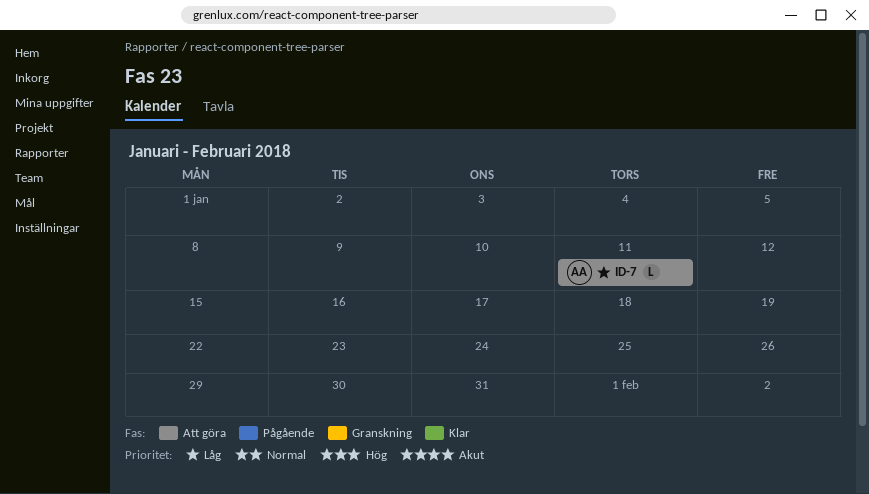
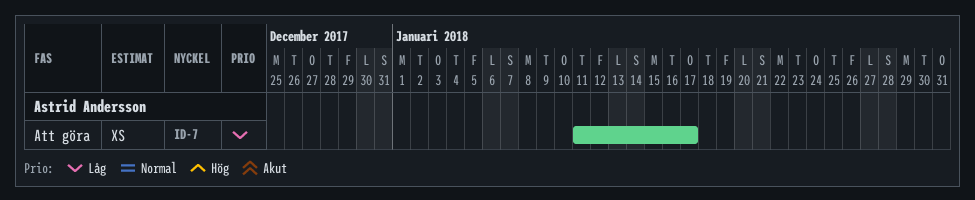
ID-7, estimate: L -> XS
ID-7, due: Jan 11 -> Jan 17

